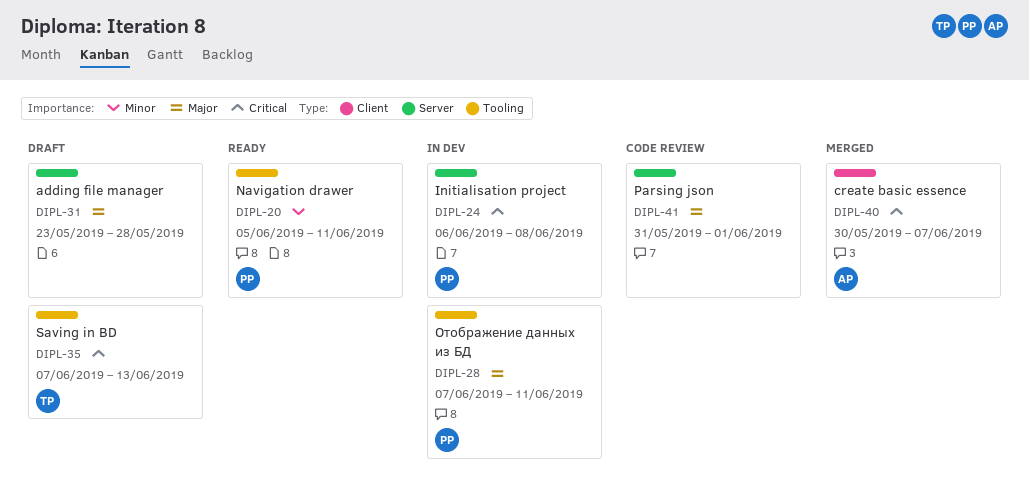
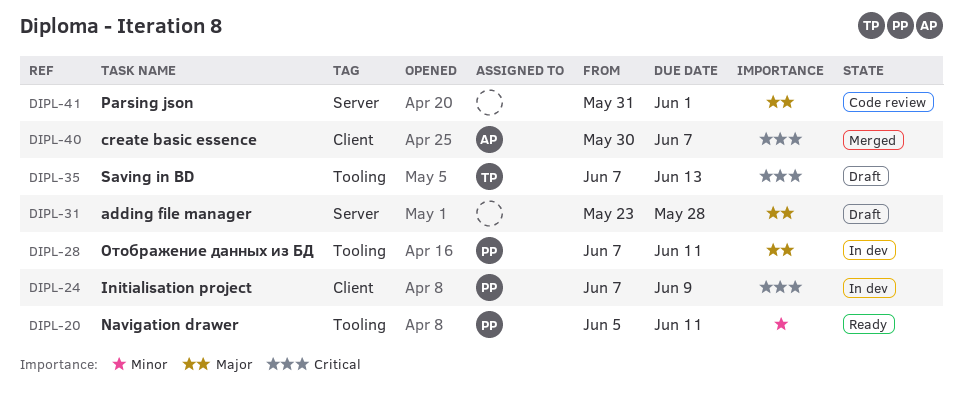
DIPL-24, label: Server -> Client
DIPL-24, start: Jun 6 -> Jun 7
DIPL-24, due: Jun 8 -> Jun 9

